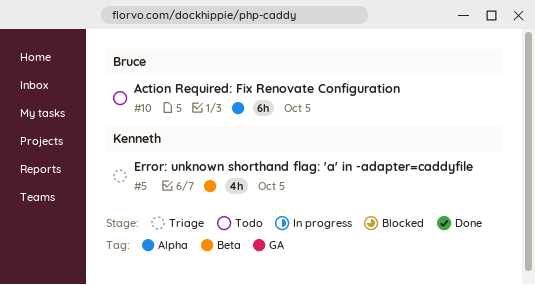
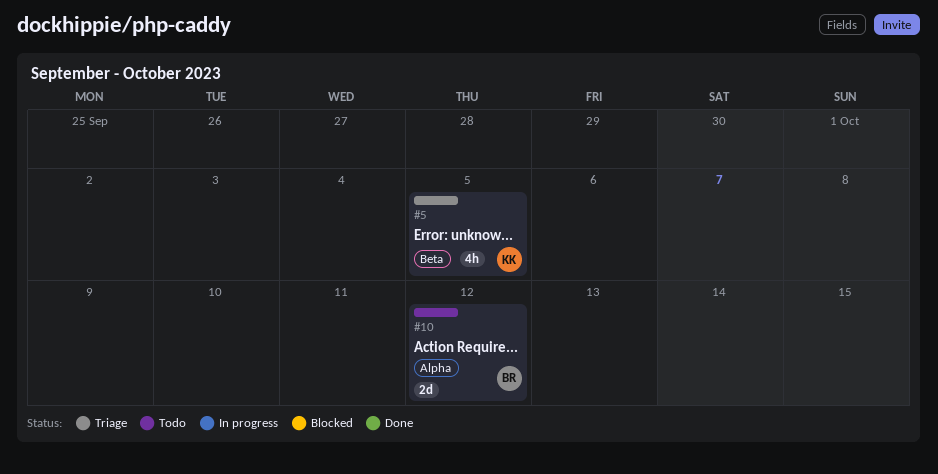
#10, estimate: 6h -> 2d
#10, due: Oct 5 -> Oct 12

